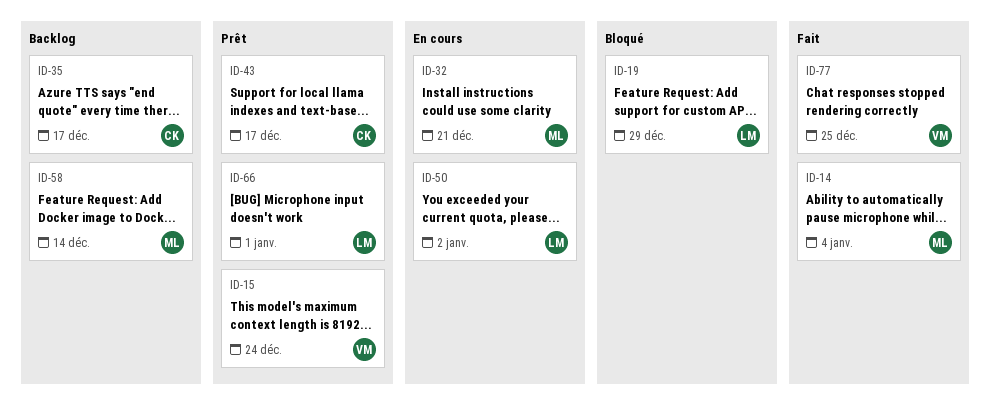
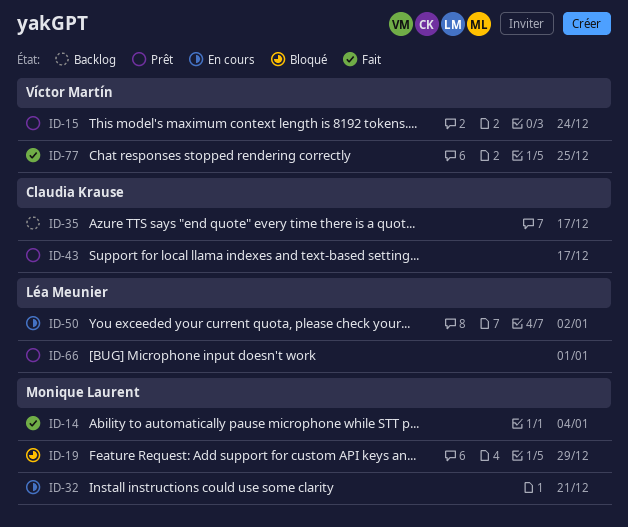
ID-19, owner: Léa Meunier -> Monique Laurent
ID-58: present -> none

